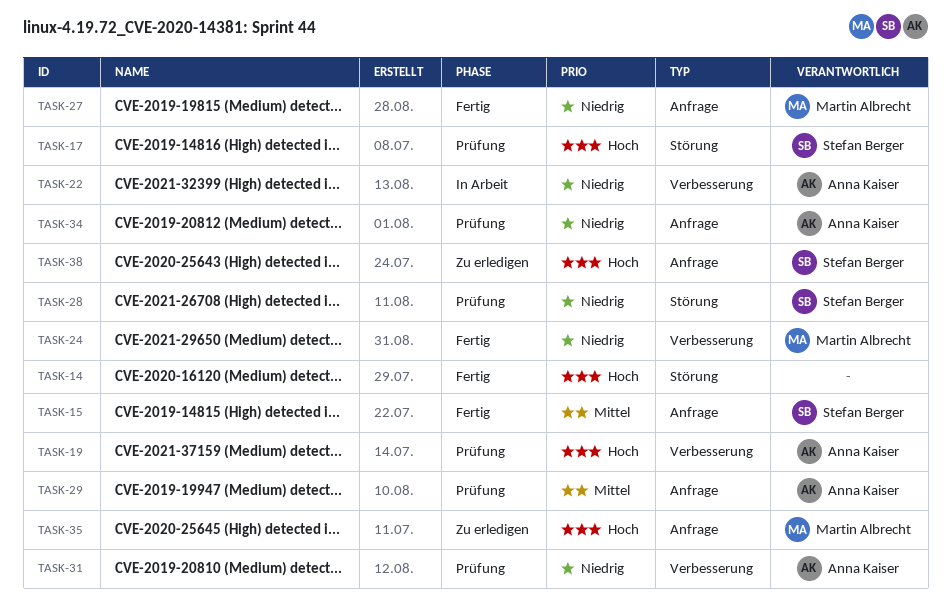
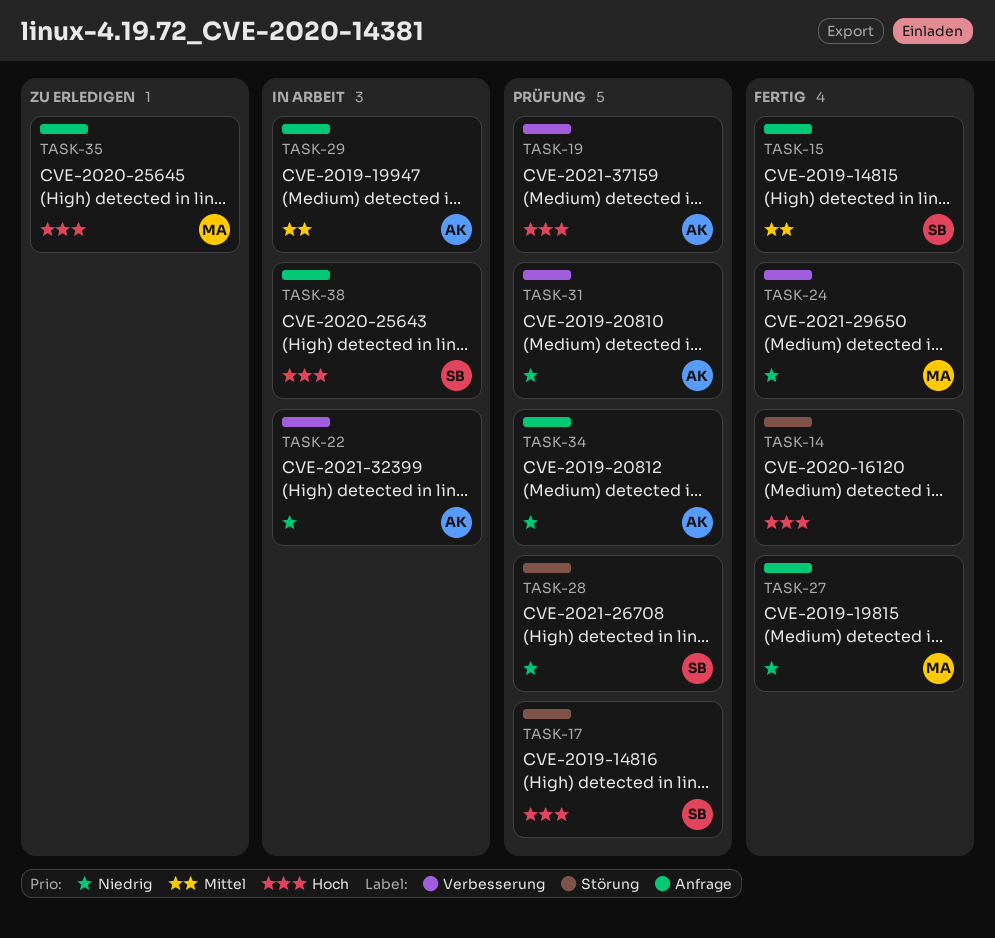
TASK-29, status: Prüfung -> In Arbeit
TASK-38, status: Zu erledigen -> In Arbeit

